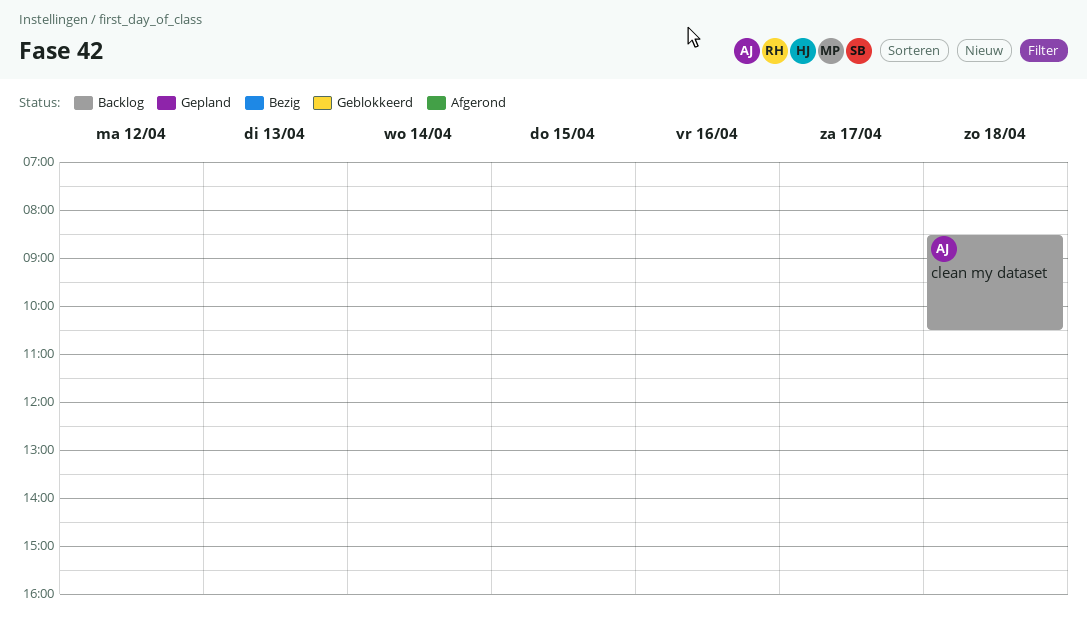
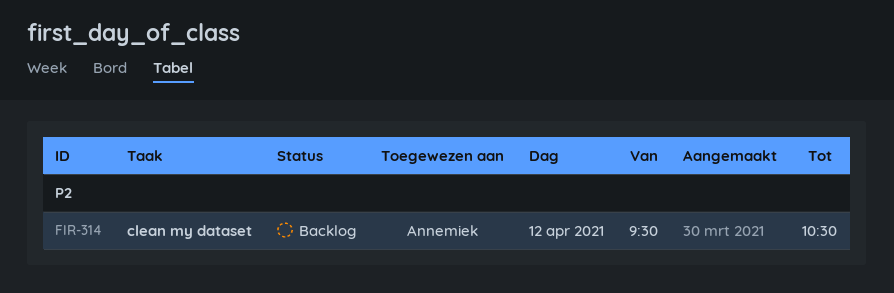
clean my dataset, day: Apr 18 -> Apr 12
clean my dataset, begins: 08:30 -> 09:30

